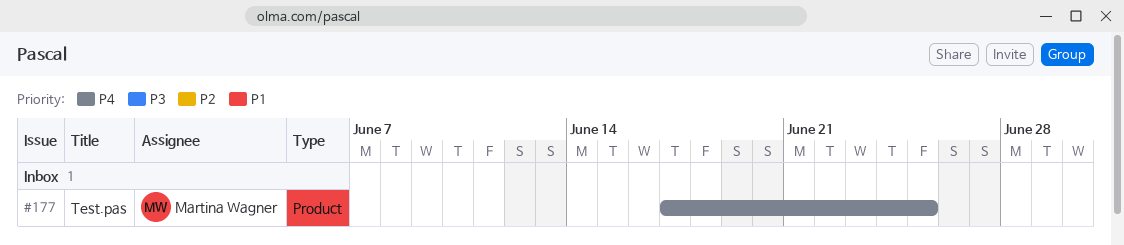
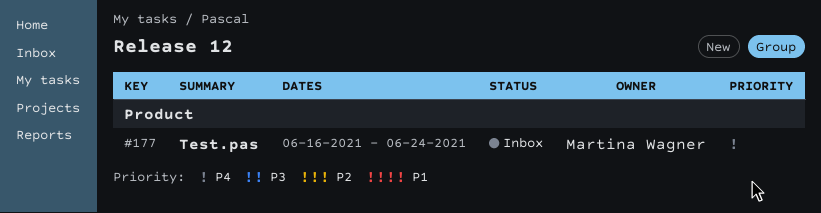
#177, start: Jun 17 -> Jun 16
#177, due: Jun 25 -> Jun 24

